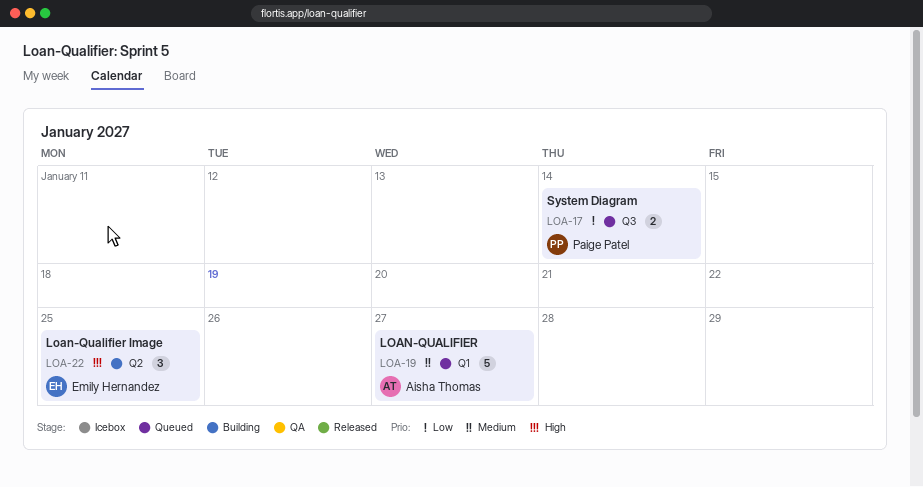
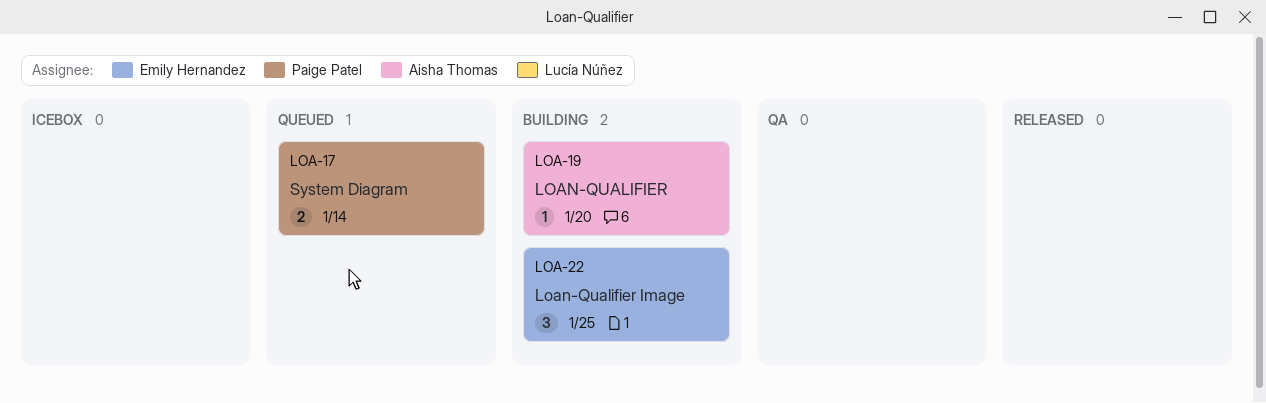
LOA-19, status: Queued -> Building
LOA-19, estimate: 5 -> 1
LOA-19, due: Jan 27 -> Jan 20

